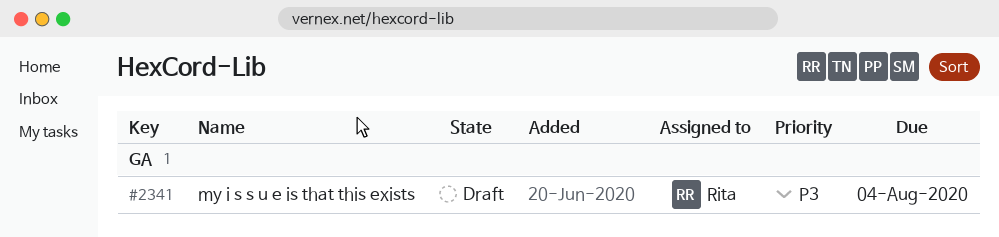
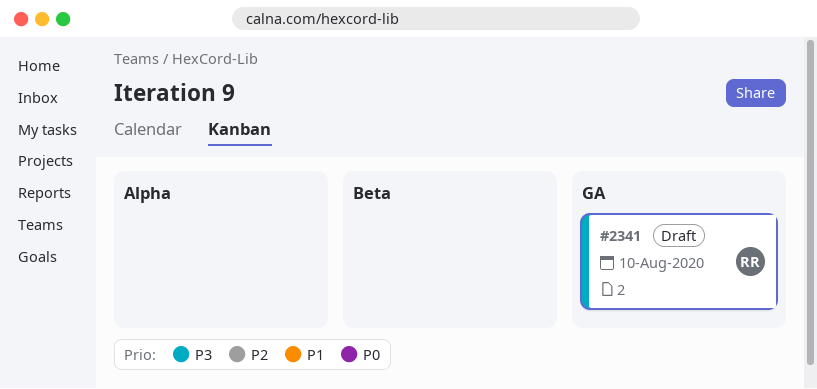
#2341, due: Aug 4 -> Aug 10

